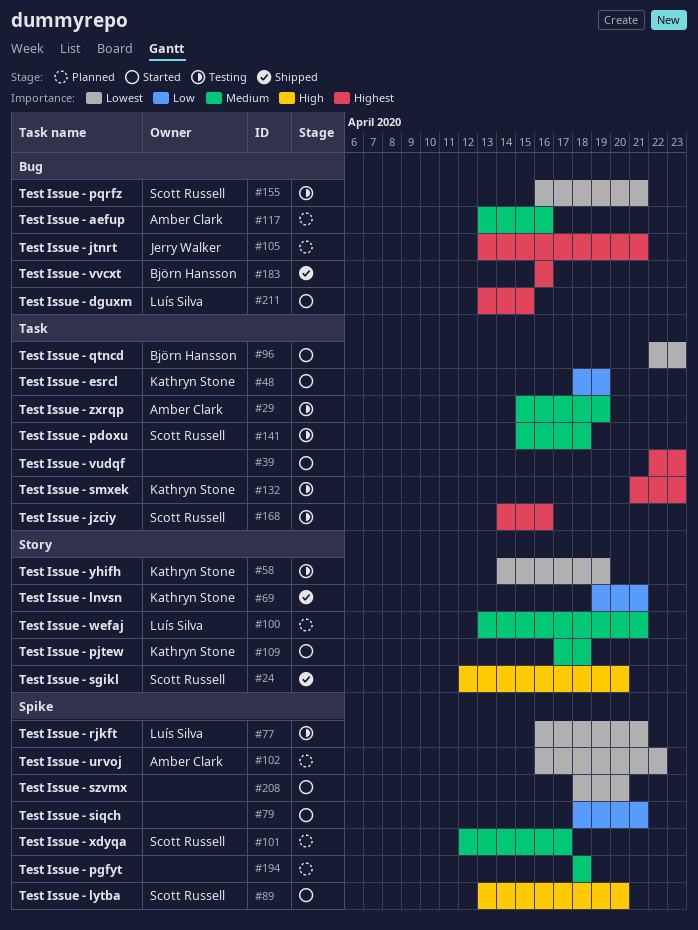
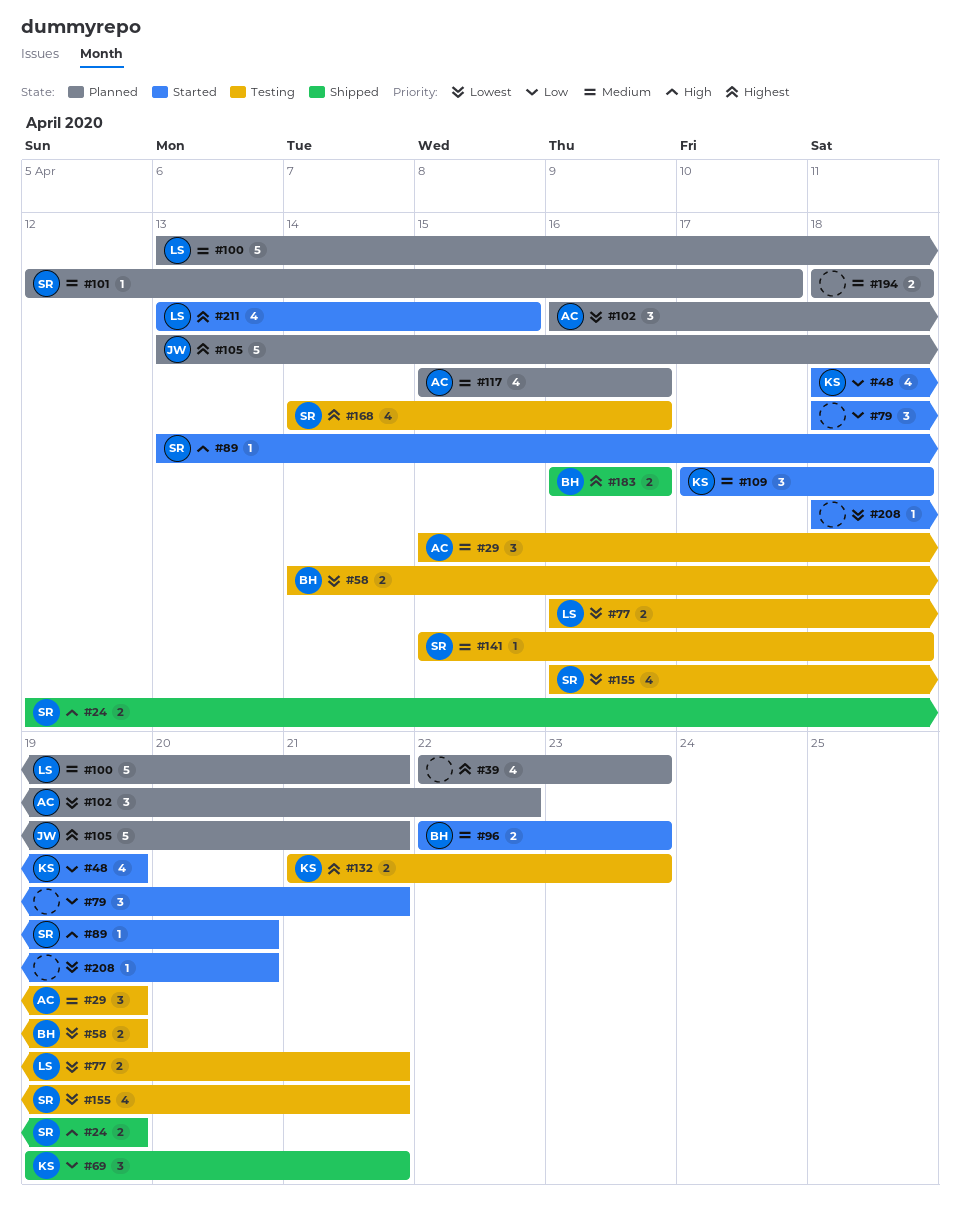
#24, due: Apr 20 -> Apr 19
#39, status: Started -> Planned
#58, owner: Kathryn Stone -> Björn Hansson
#96, priority: Lowest -> Medium
#117, start: Apr 13 -> Apr 15

